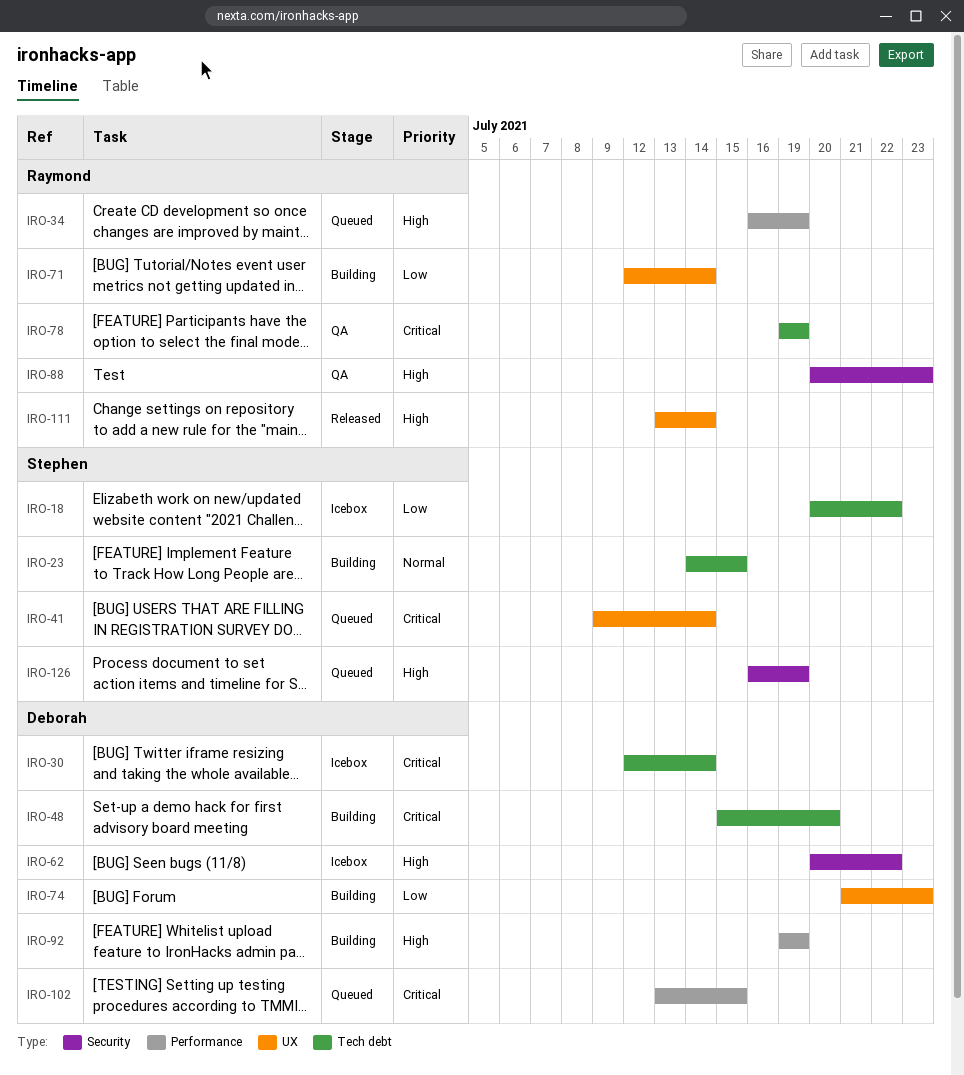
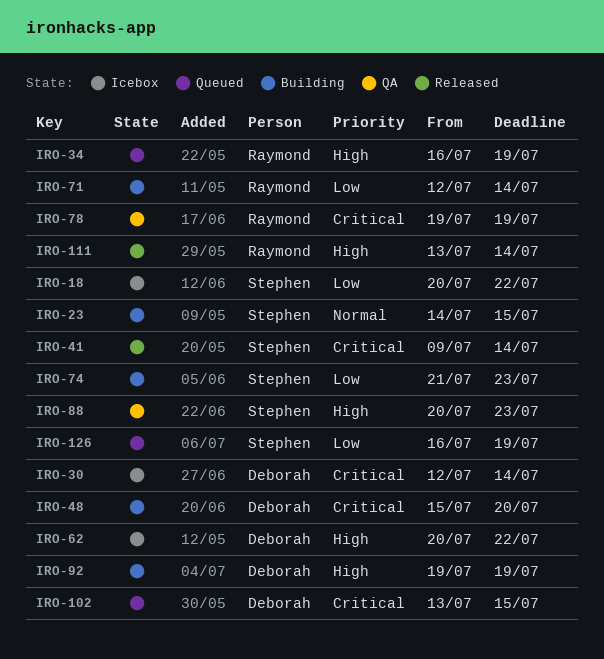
IRO-41, status: Queued -> Released
IRO-74, owner: Deborah -> Stephen
IRO-88, owner: Raymond -> Stephen
IRO-126, priority: High -> Low

